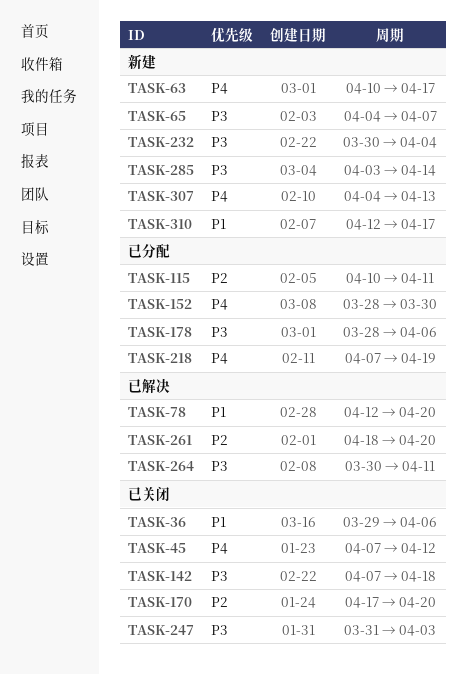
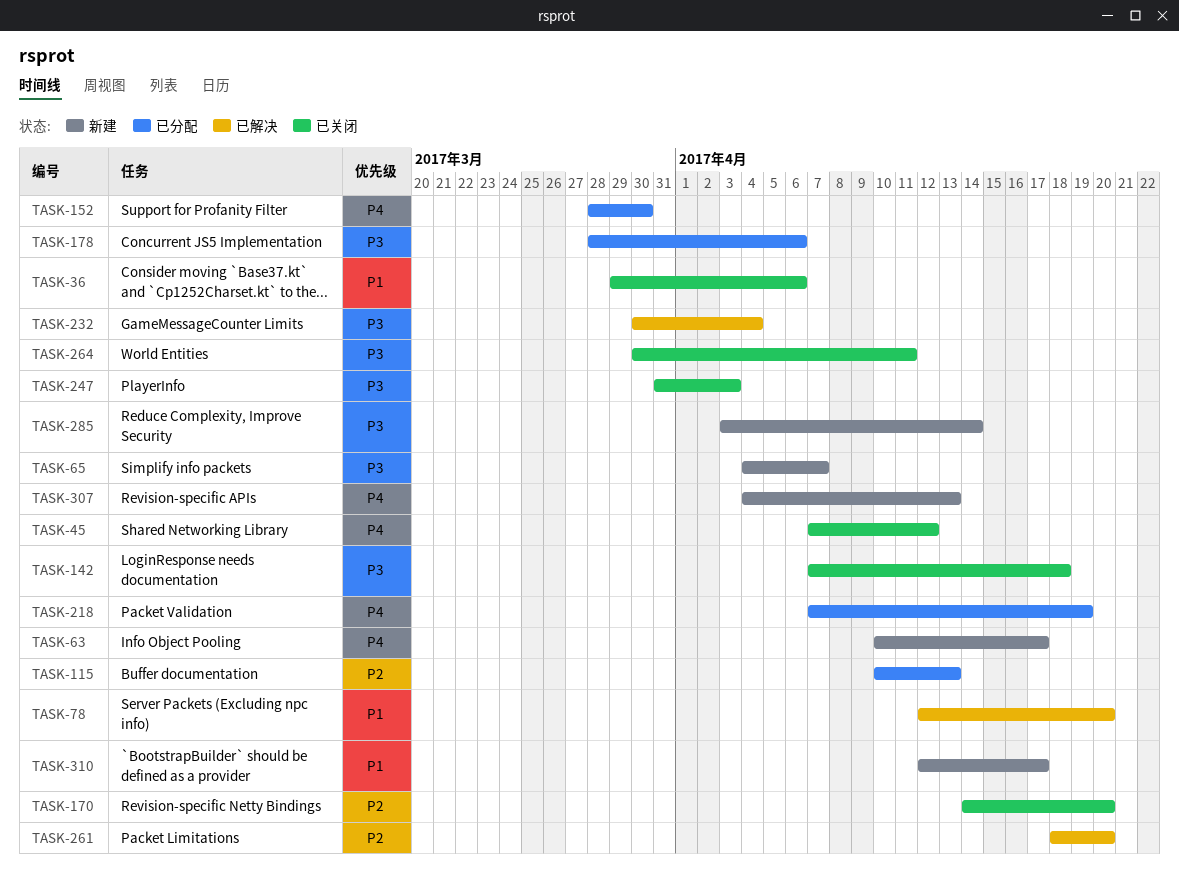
TASK-115, due: Apr 11 -> Apr 13
TASK-170, start: Apr 17 -> Apr 14
TASK-232, status: 新建 -> 已解决
TASK-264, status: 已解决 -> 已关闭

